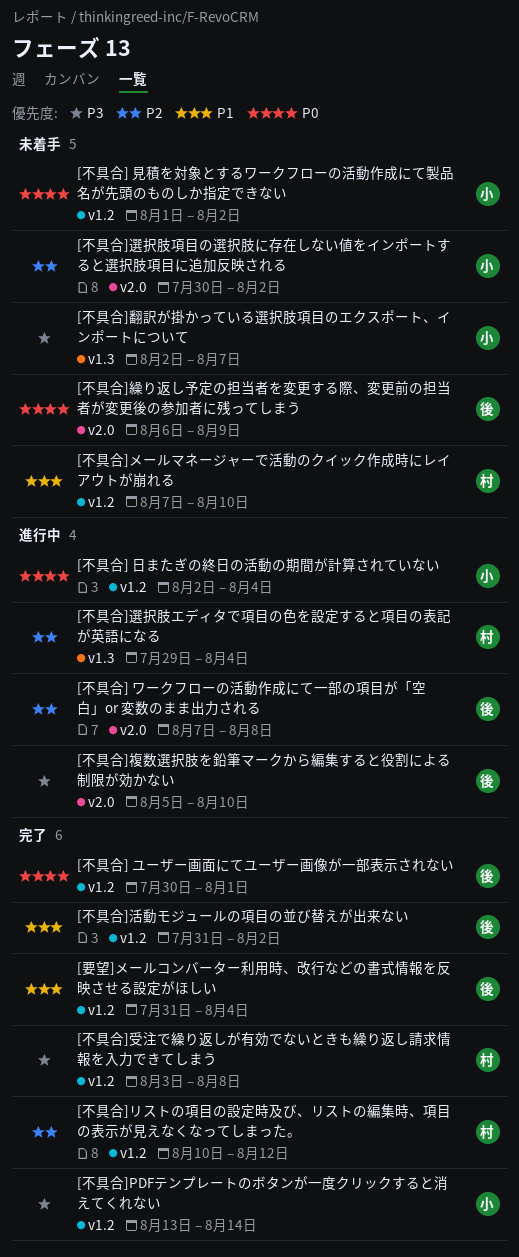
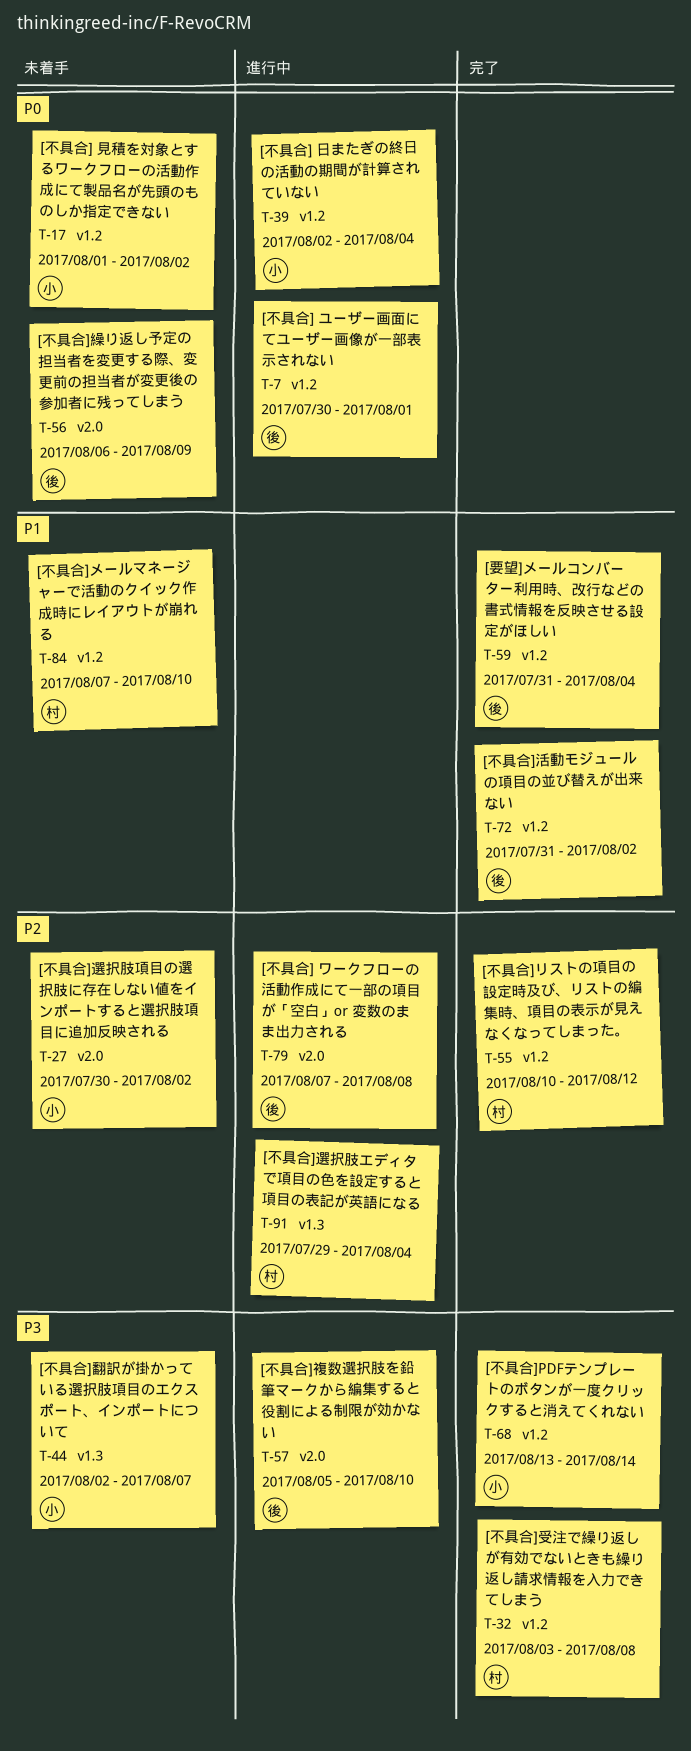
[不具合] ユーザー画面にてユーザー画像が一部表示されない, status: 完了 -> 進行中

